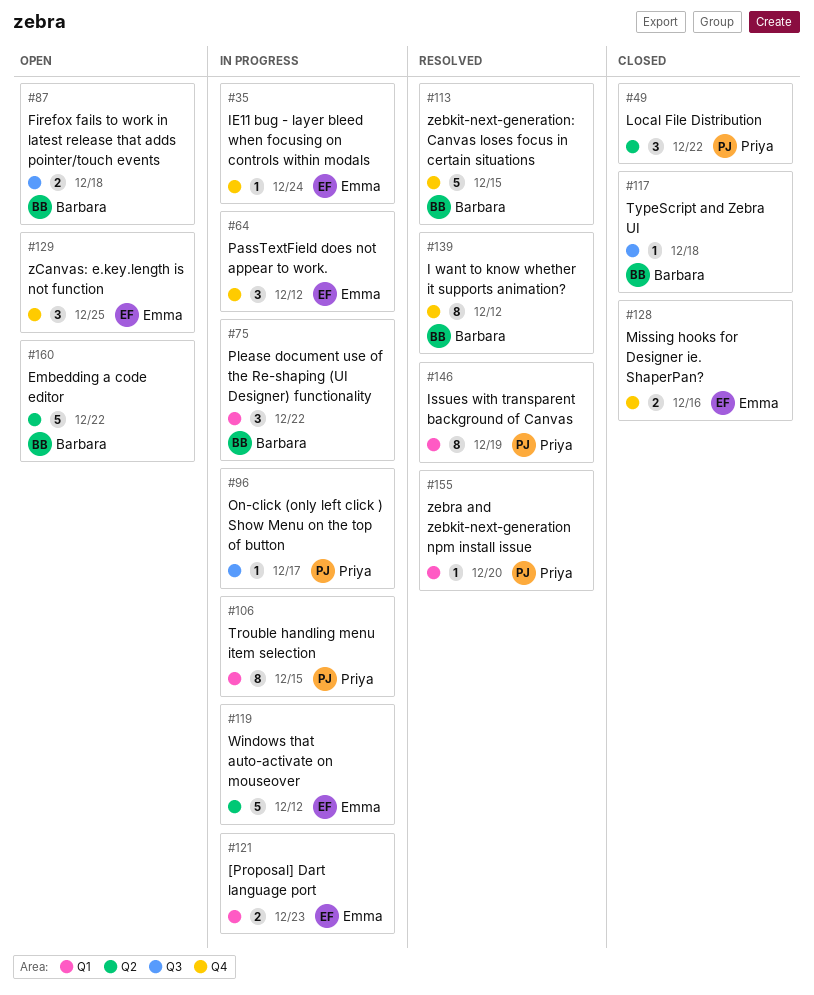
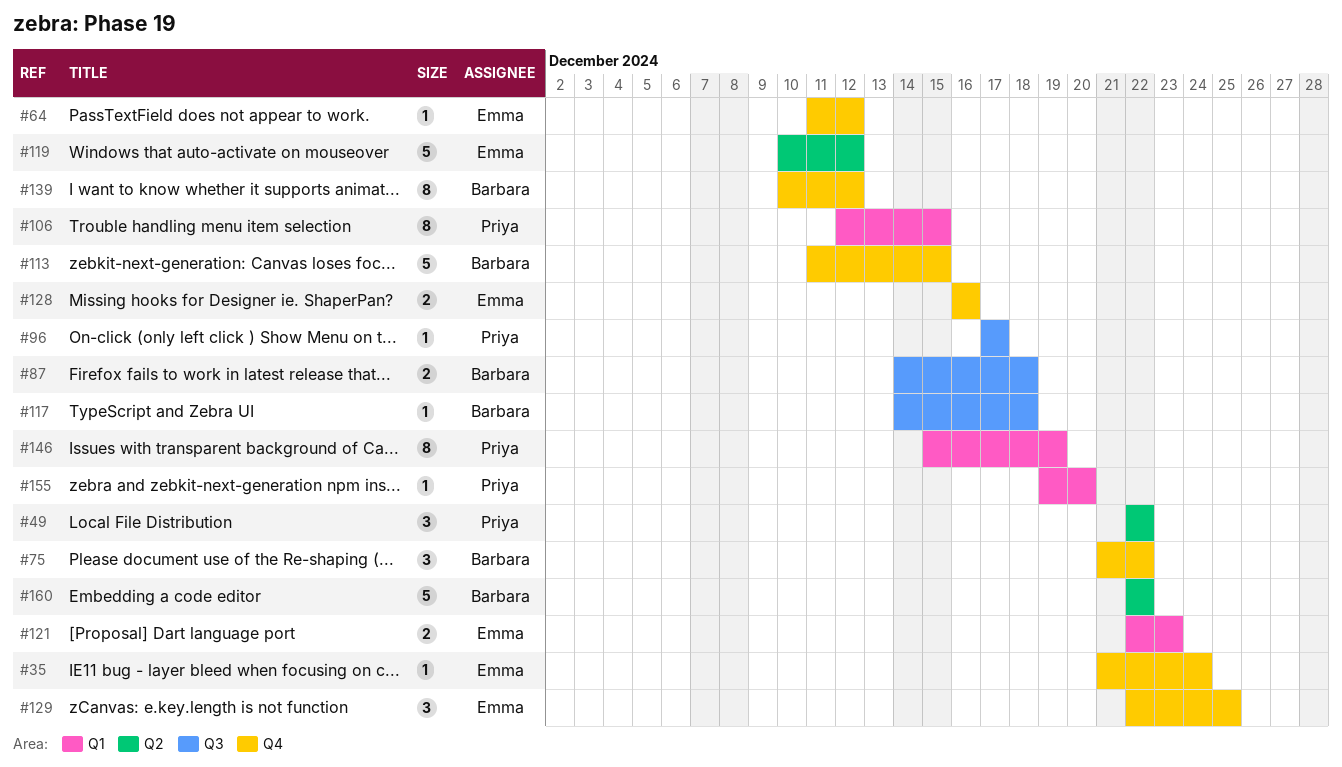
#64, estimate: 3 -> 1
#75, label: Q1 -> Q4

